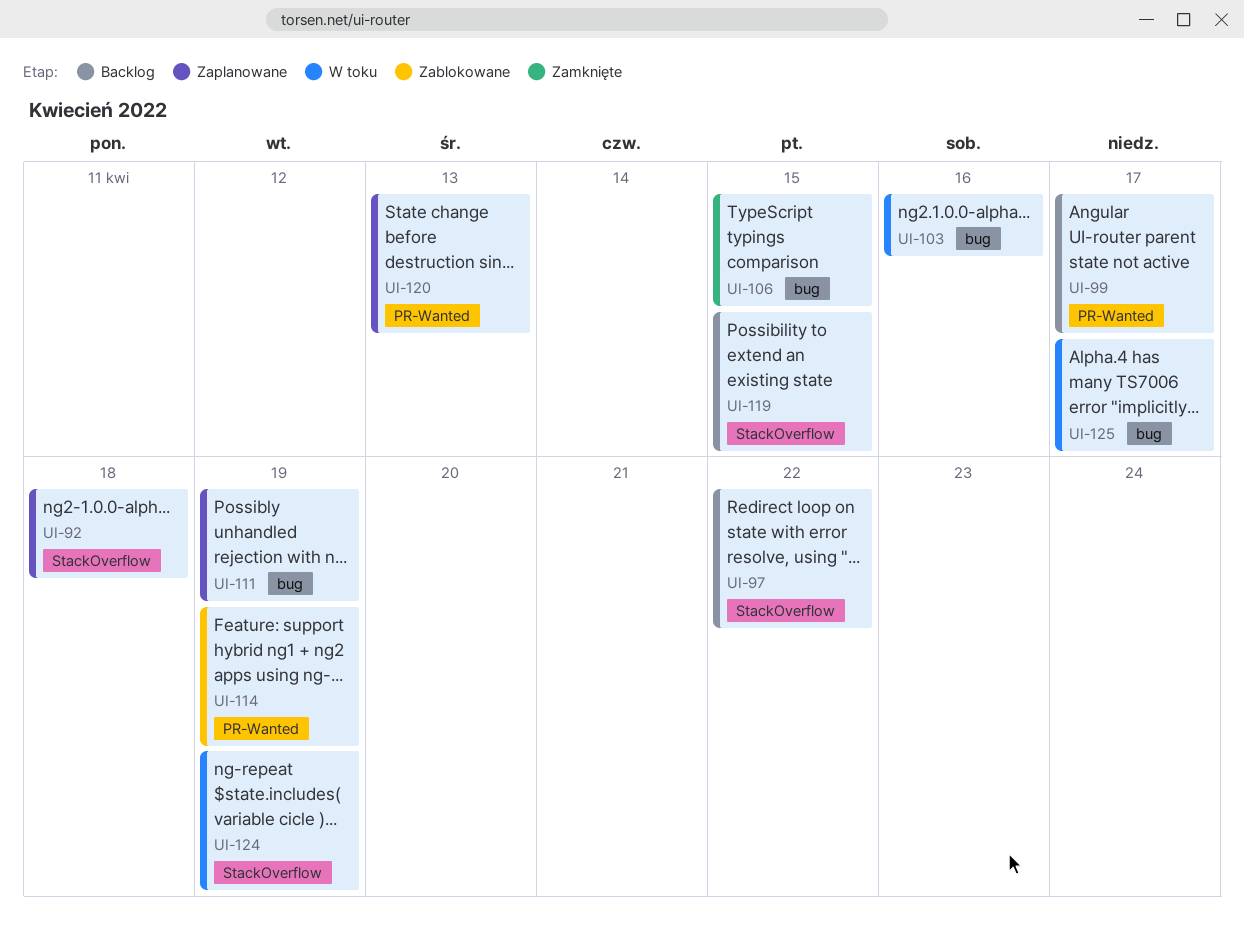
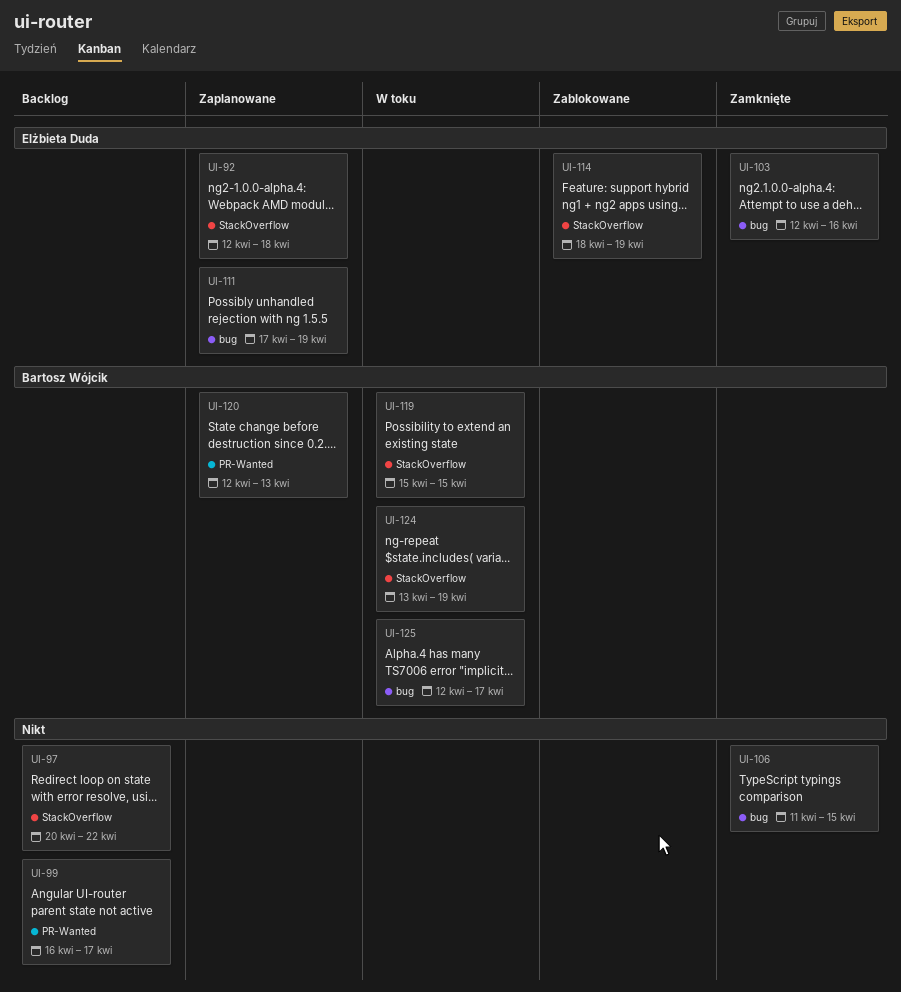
UI-103, status: W toku -> Zamknięte
UI-114, label: PR-Wanted -> StackOverflow
UI-119, status: Backlog -> W toku

